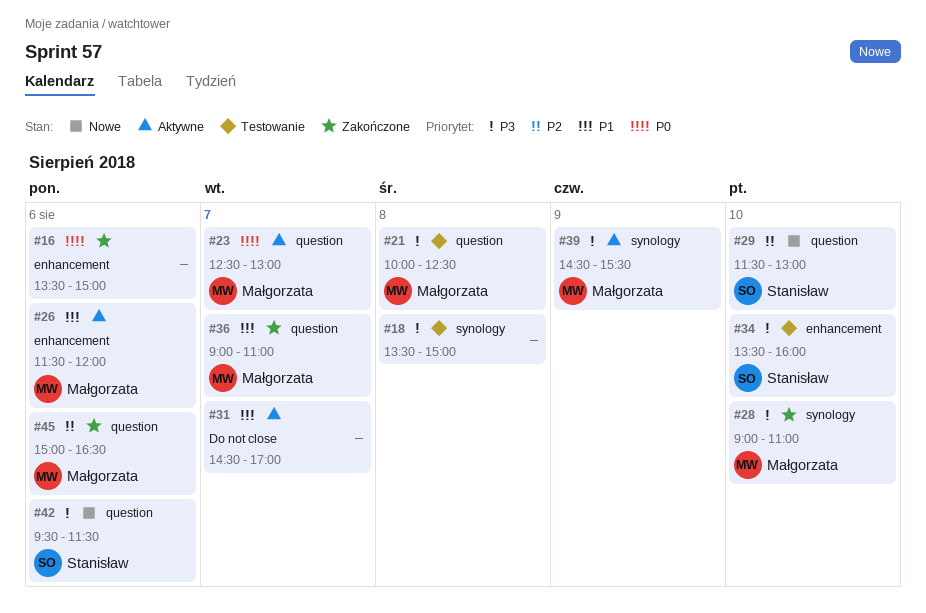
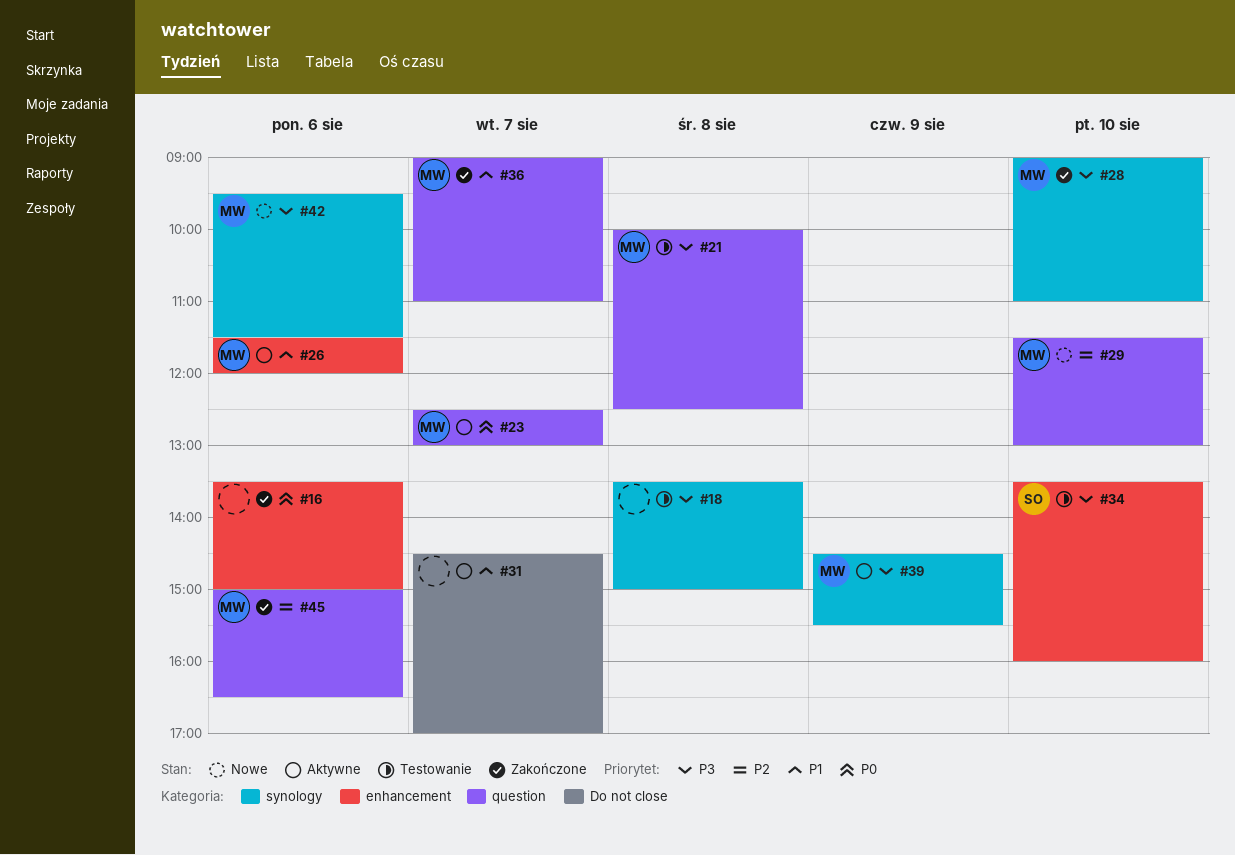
#29, owner: Stanisław -> Małgorzata
#42, owner: Stanisław -> Małgorzata
#42, label: question -> synology

